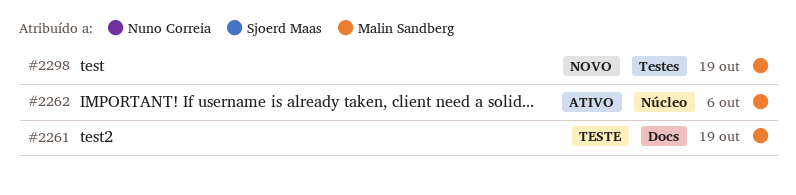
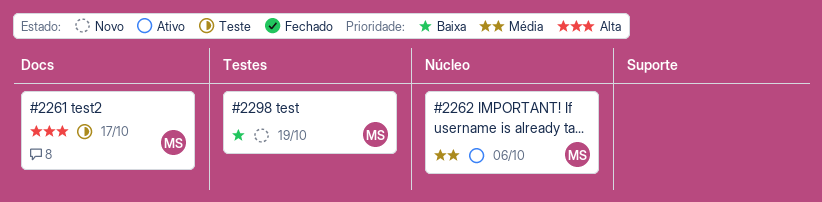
#2261, due: Oct 19 -> Oct 17

